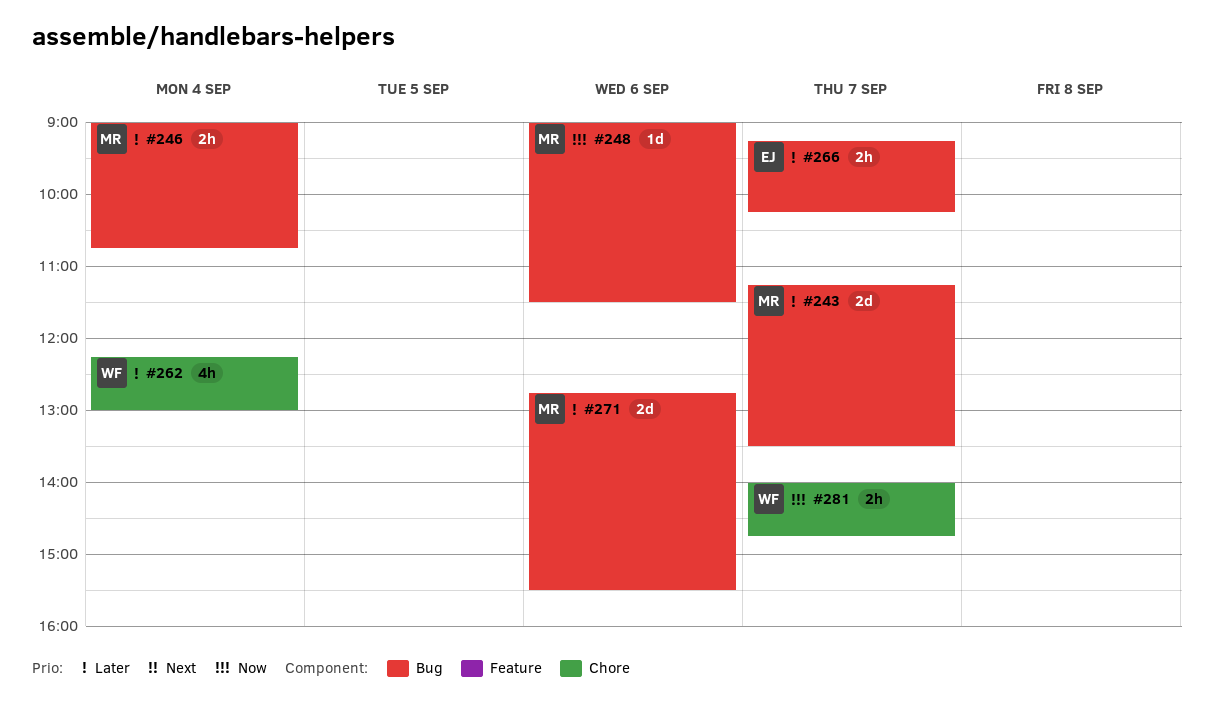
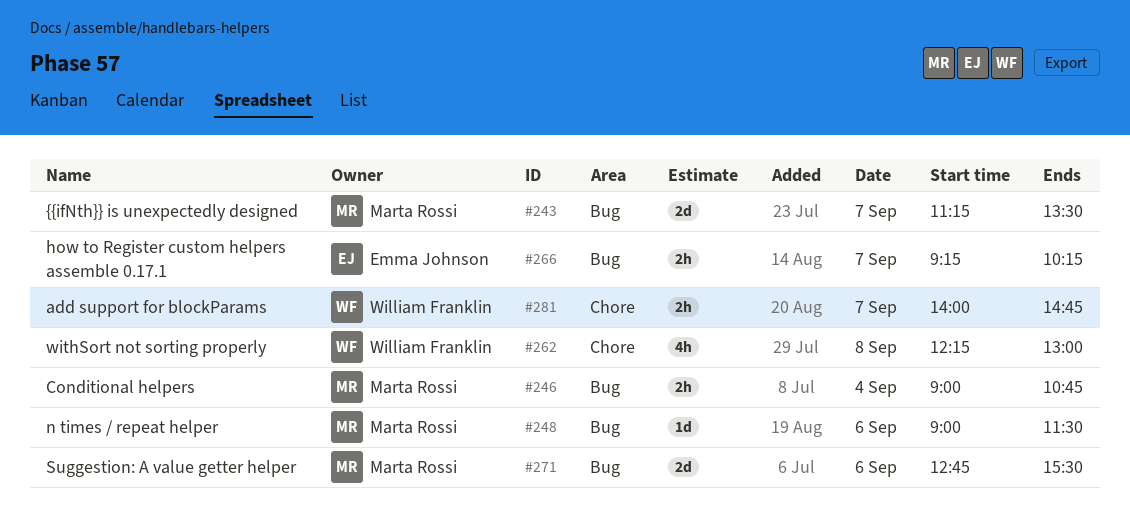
#262, day: Sep 4 -> Sep 8

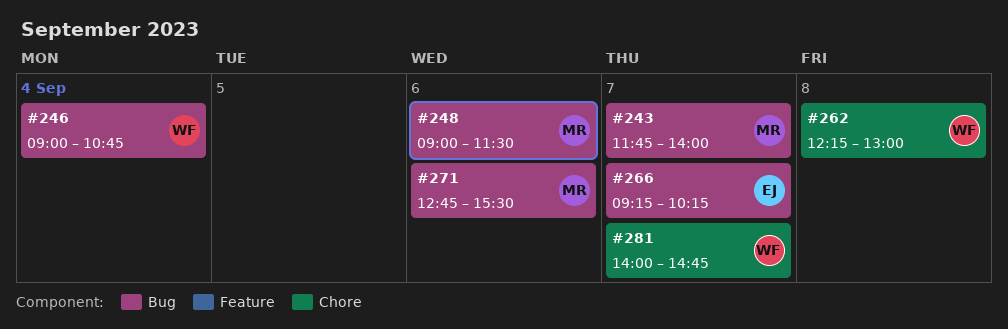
#243, begins: 11:15 -> 11:45
#243, ends: 13:30 -> 14:00
#246, owner: Marta Rossi -> William Franklin

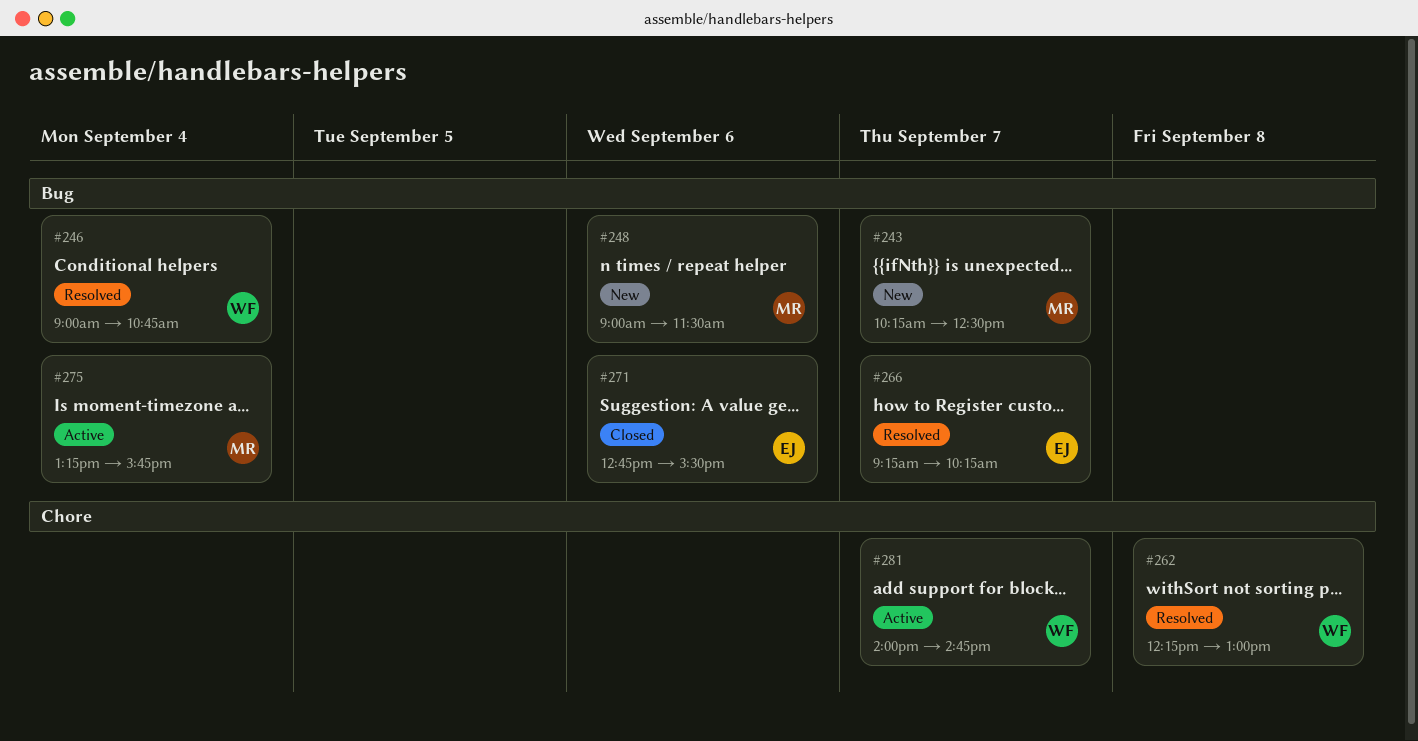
#243, begins: 11:45 -> 10:15
#243, ends: 14:00 -> 12:30
#271, owner: MR -> EJ
#275: none -> present

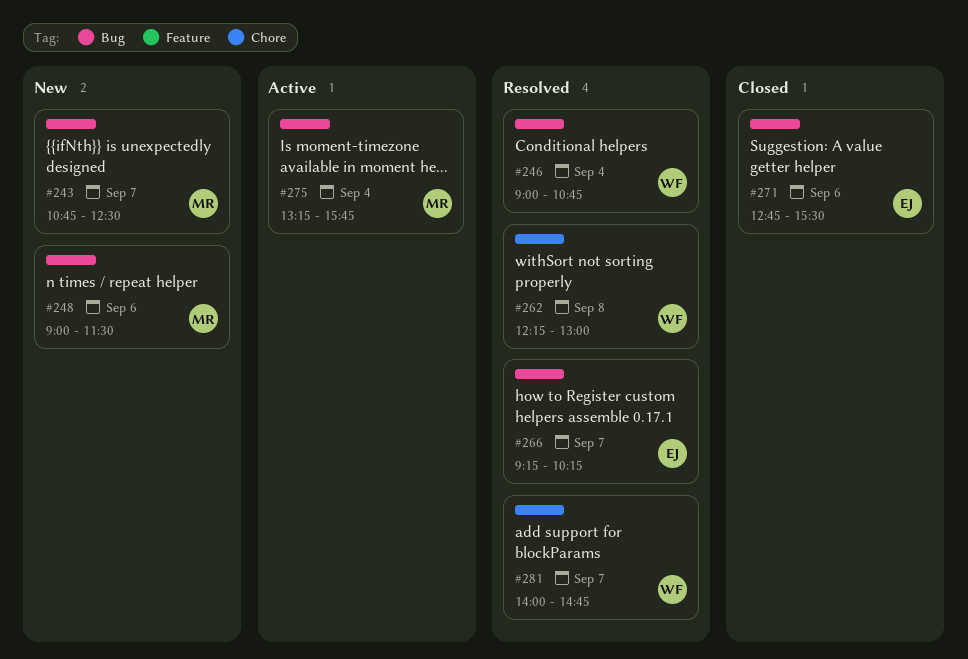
#243, begins: 10:15 -> 10:45
#281, status: Active -> Resolved

